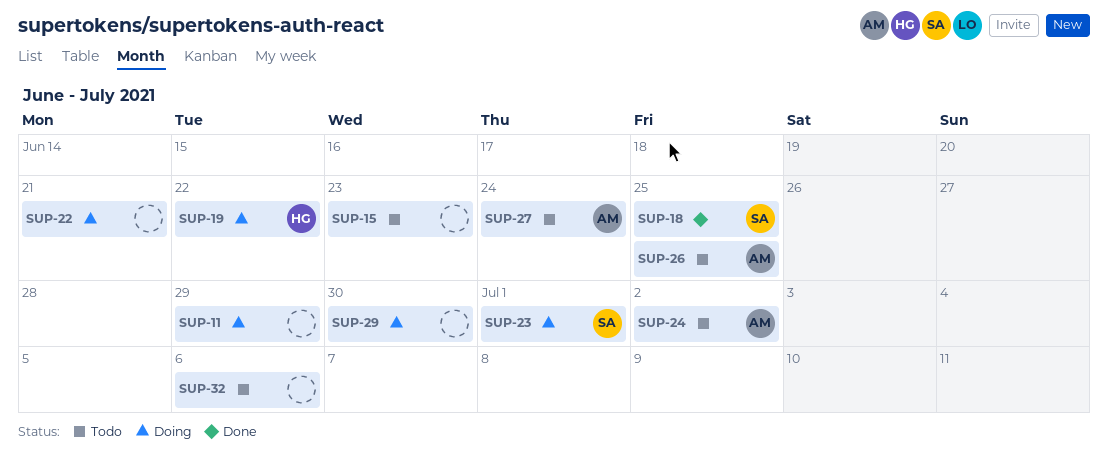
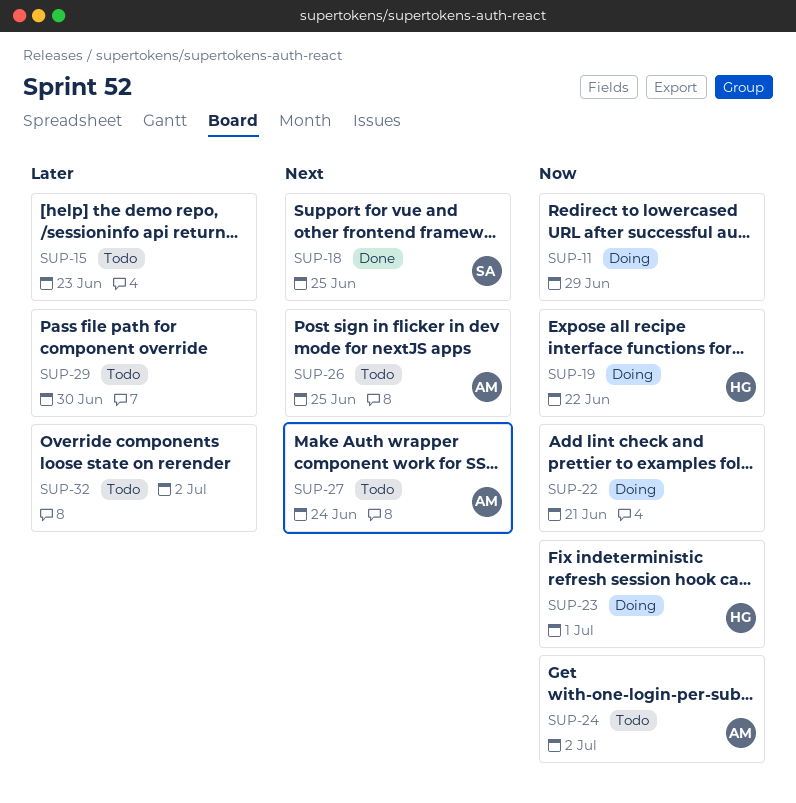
SUP-23, owner: SA -> HG
SUP-29, status: Doing -> Todo
SUP-32, due: Jul 6 -> Jul 2

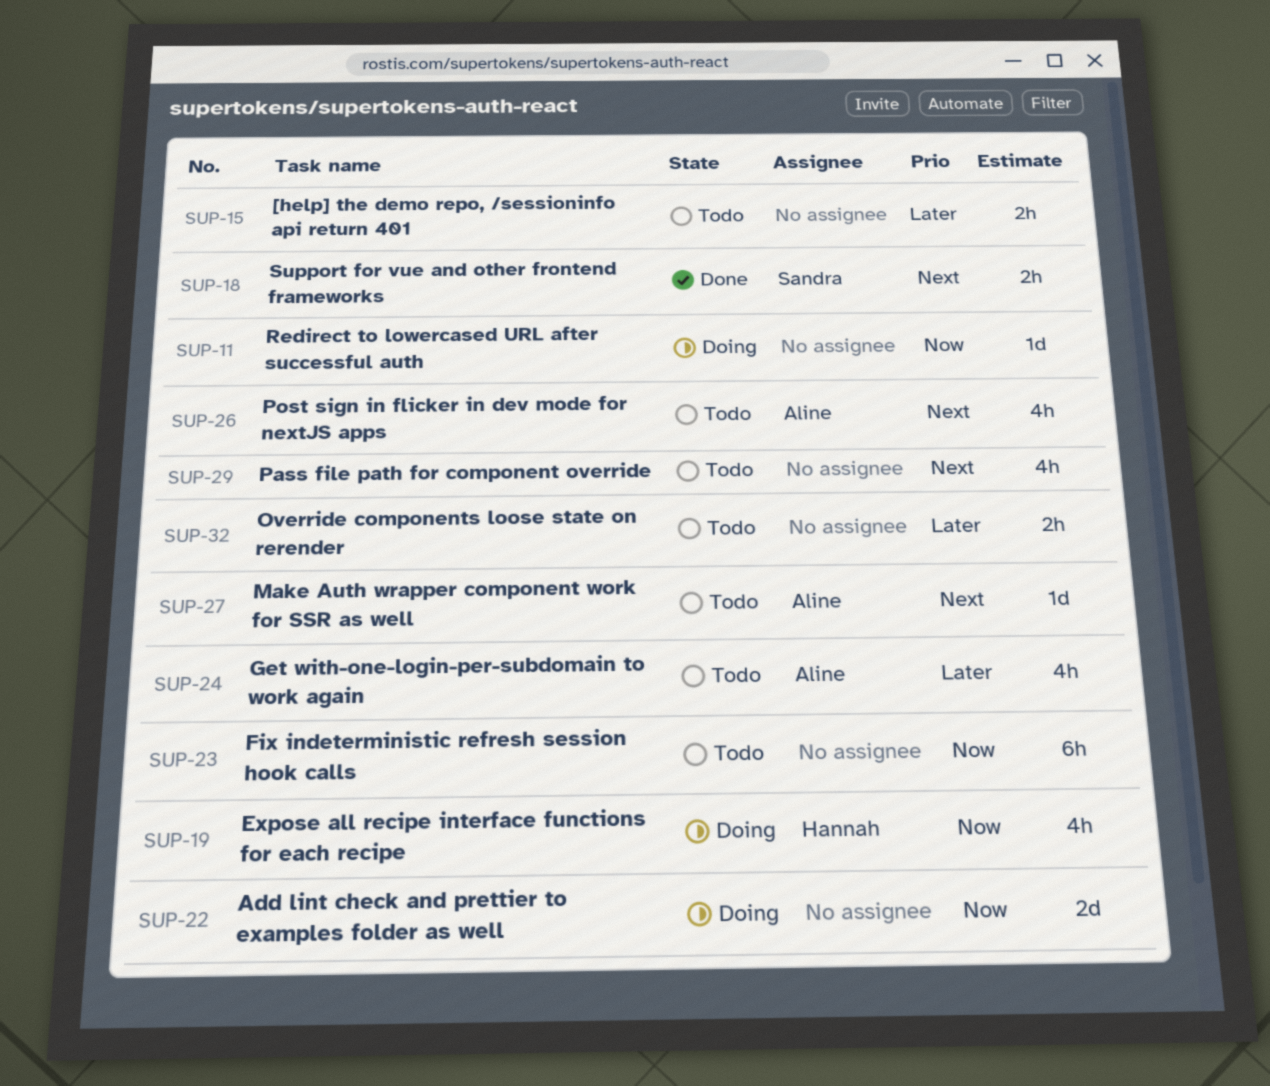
SUP-23, status: Doing -> Todo
SUP-23, owner: Hannah -> none
SUP-24, priority: Now -> Later
SUP-29, priority: Later -> Next

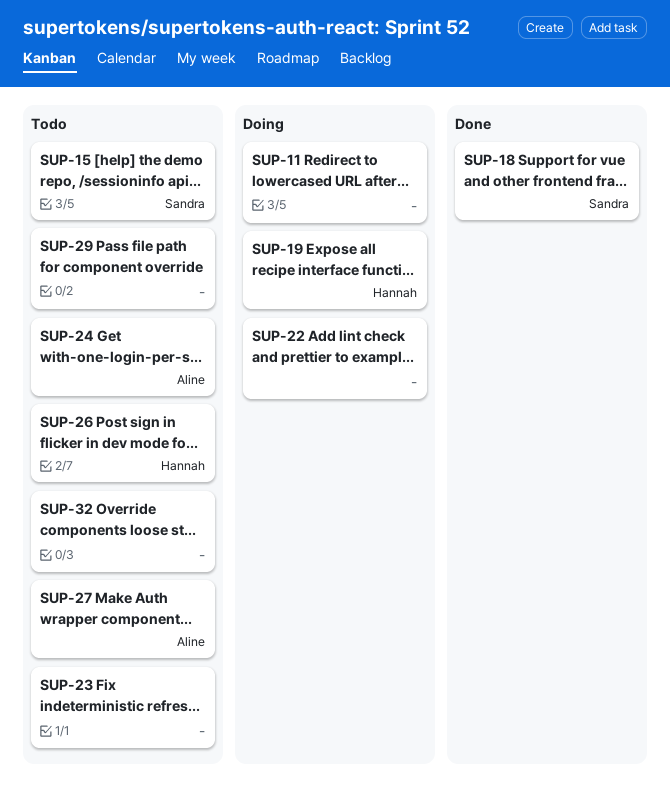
SUP-15, owner: none -> Sandra
SUP-26, owner: Aline -> Hannah

